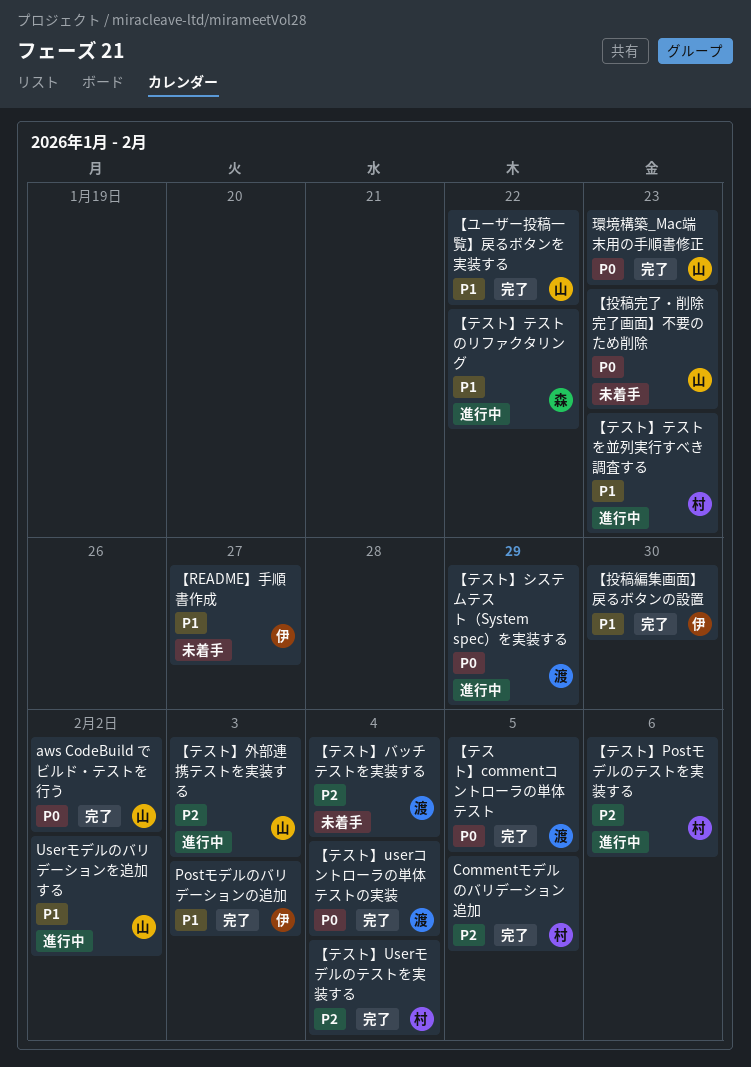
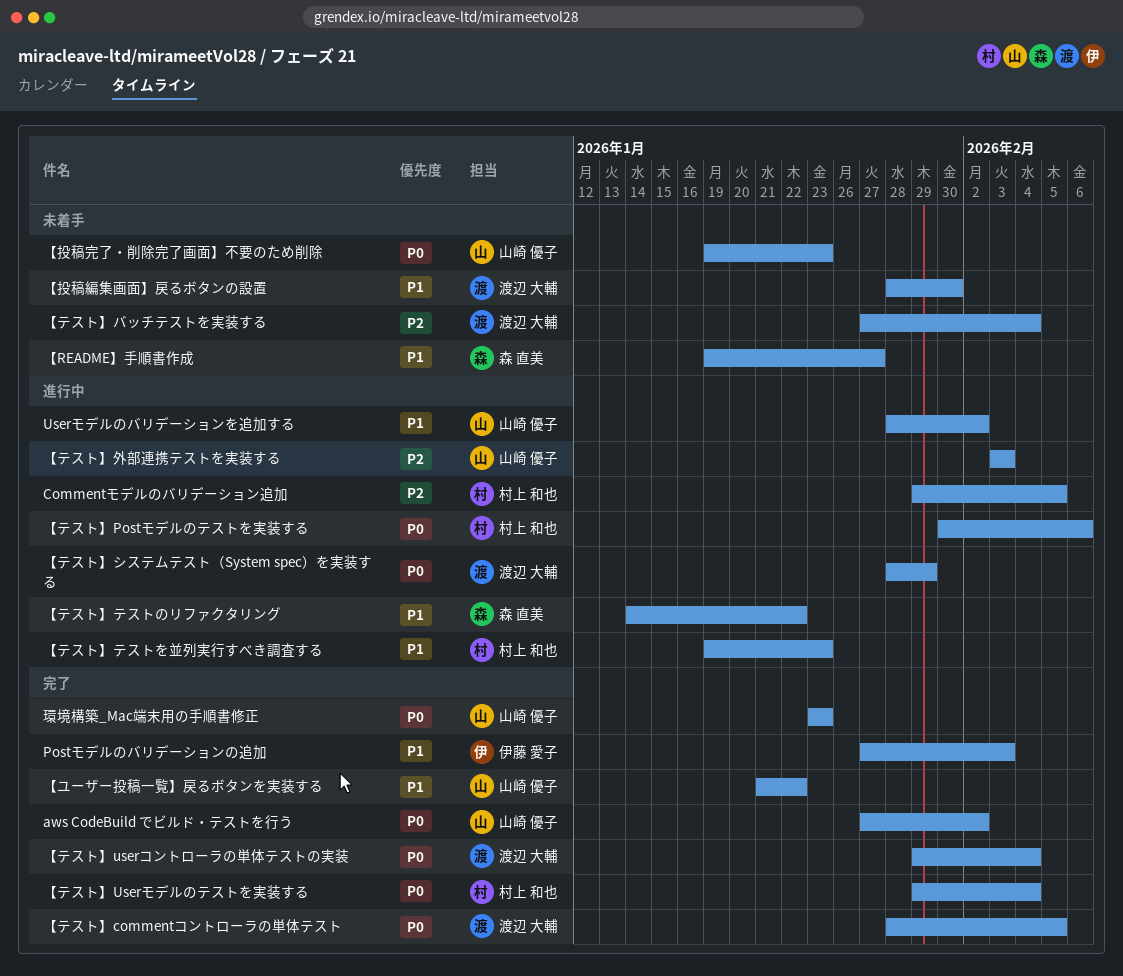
Commentモデルのバリデーション追加, status: 完了 -> 進行中
【README】手順書作成, owner: 伊藤 愛子 -> 森 直美
【テスト】Postモデルのテストを実装する, priority: P2 -> P0
【テスト】Userモデルのテストを実装する, priority: P2 -> P0
【投稿編集画面】戻るボタンの設置, status: 完了 -> 未着手
【投稿編集画面】戻るボタンの設置, owner: 伊藤 愛子 -> 渡辺 大輔

